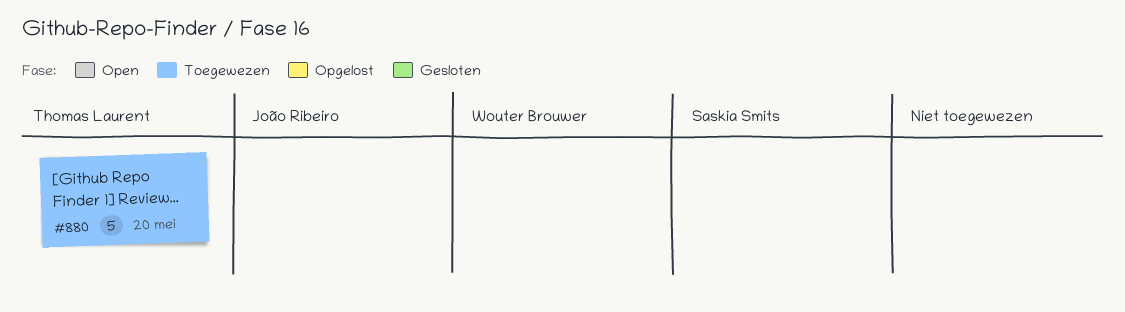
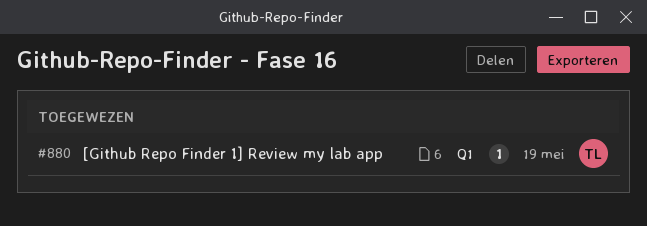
#880, estimate: 5 -> 1
#880, due: May 20 -> May 19

